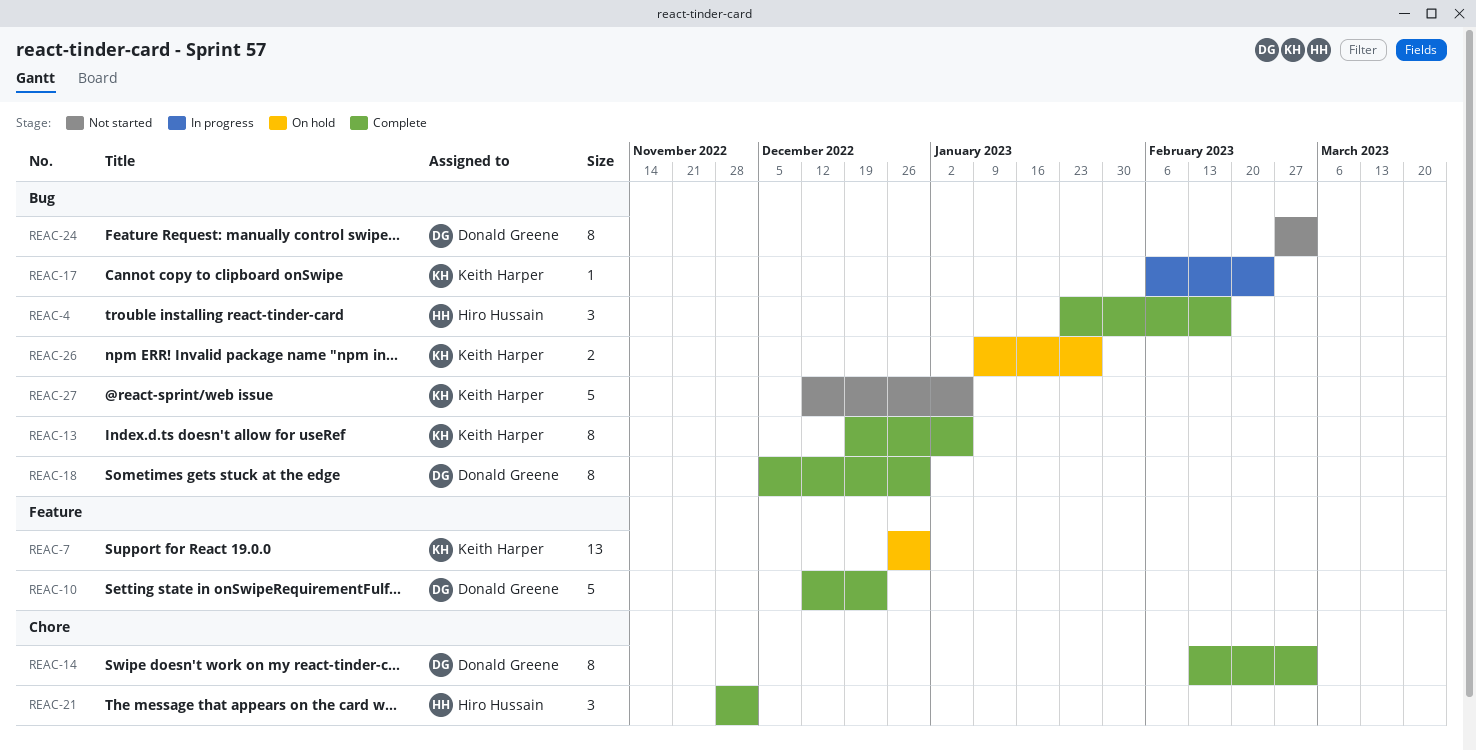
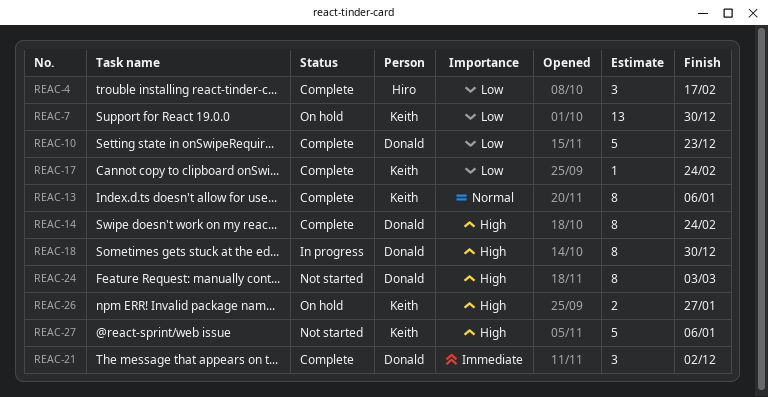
REAC-14, due: Mar 3 -> Feb 24
REAC-17, status: In progress -> Complete
REAC-18, status: Complete -> In progress
REAC-21, owner: Hiro Hussain -> Donald Greene

